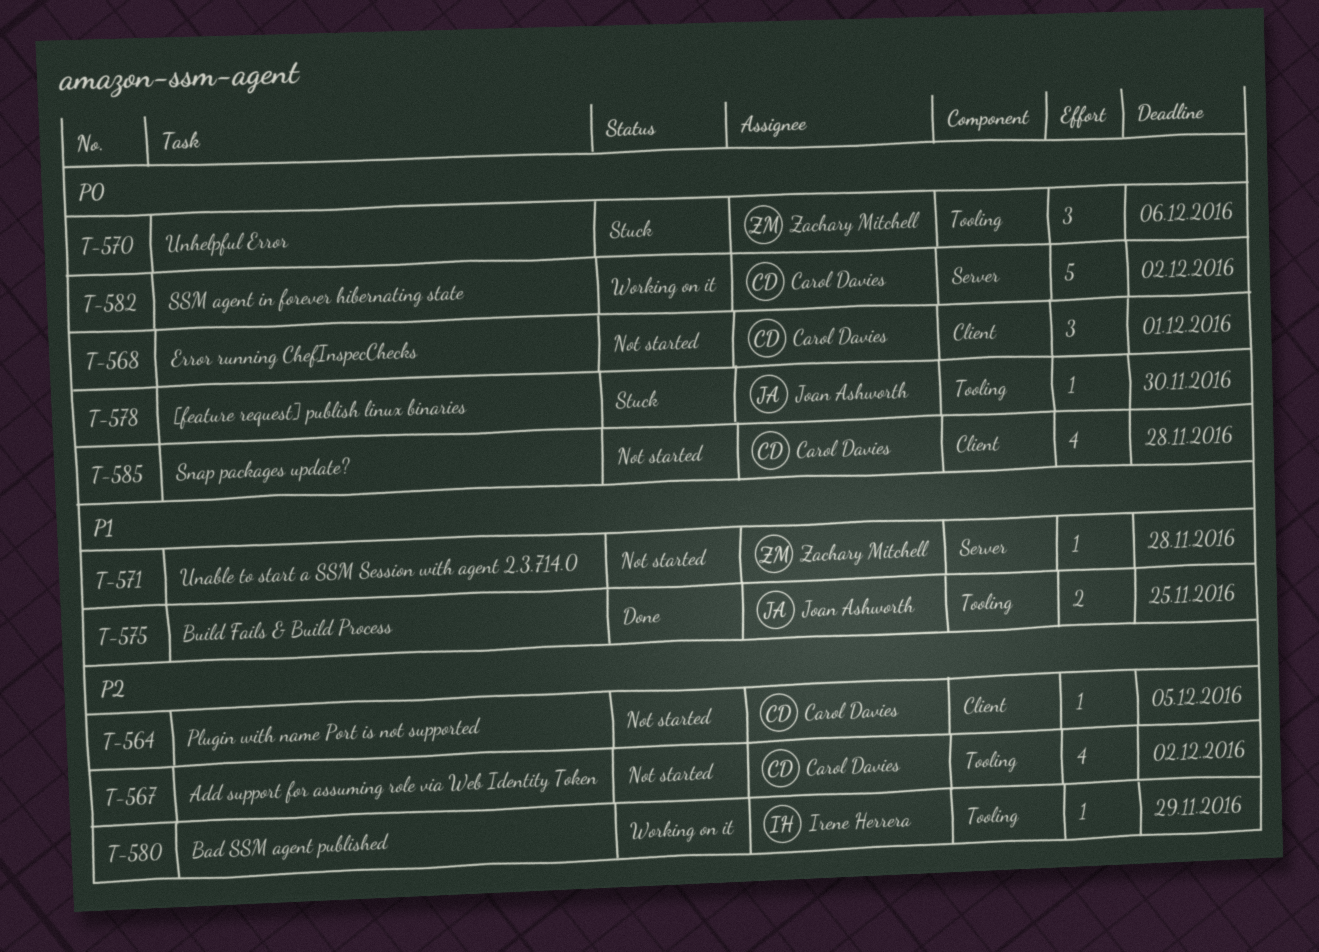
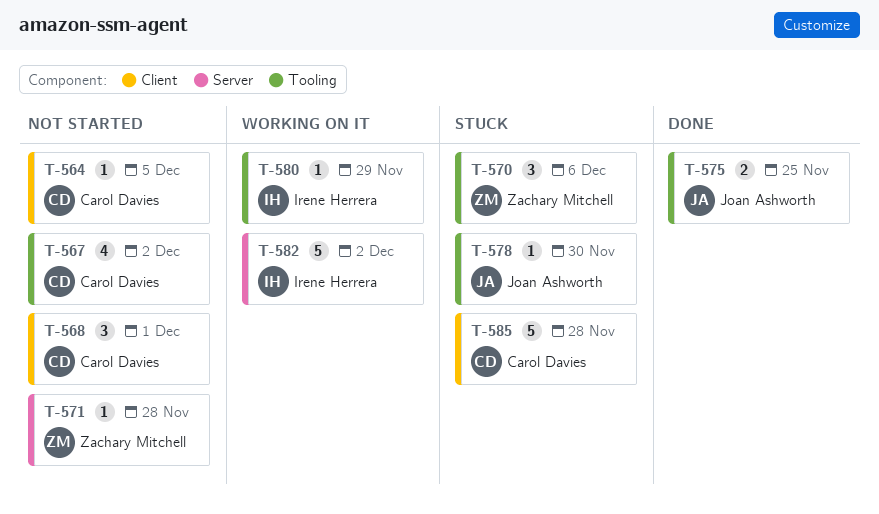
T-582, owner: Carol Davies -> Irene Herrera
T-585, status: Not started -> Stuck
T-585, estimate: 4 -> 5

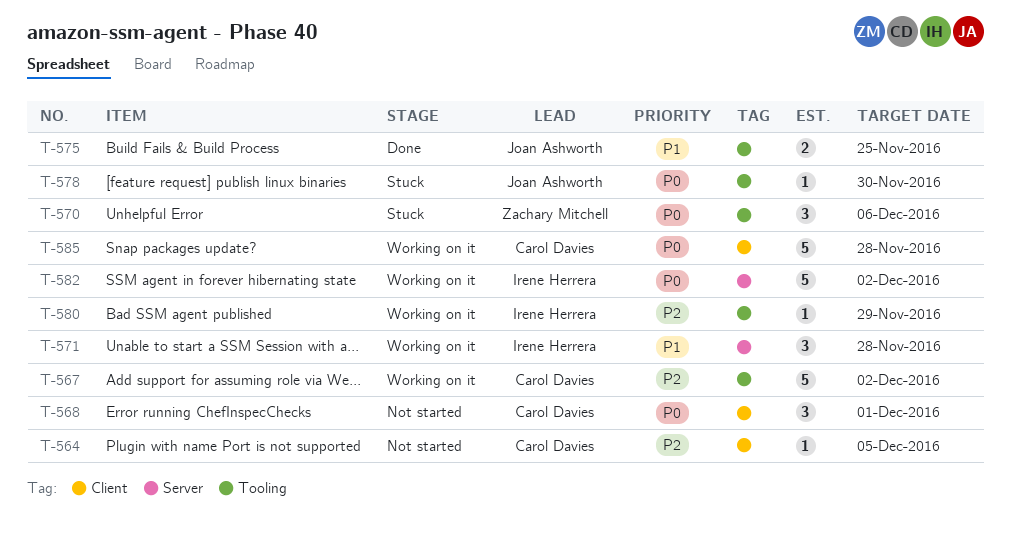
T-567, status: Not started -> Working on it
T-567, estimate: 4 -> 5
T-571, status: Not started -> Working on it
T-571, owner: Zachary Mitchell -> Irene Herrera
T-571, estimate: 1 -> 3
T-585, status: Stuck -> Working on it

